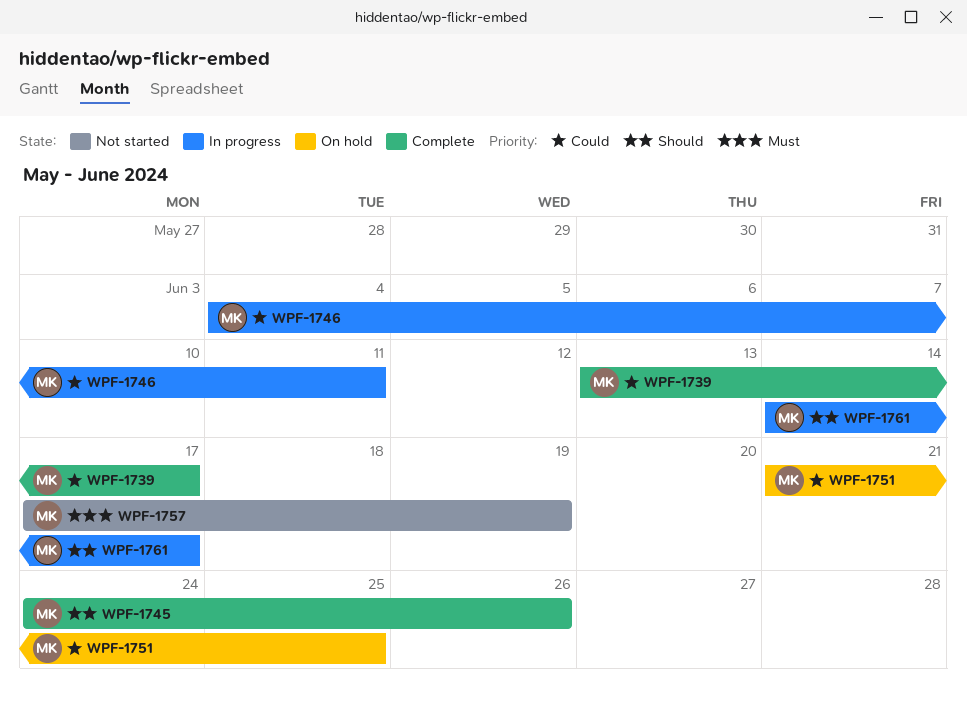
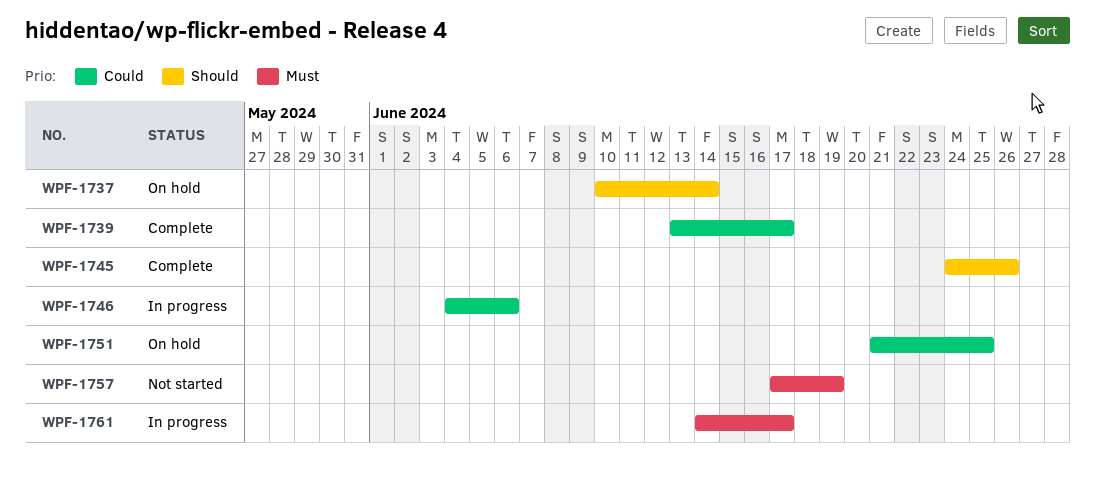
WPF-1737: none -> present
WPF-1746, due: Jun 11 -> Jun 6
WPF-1761, priority: Should -> Must

